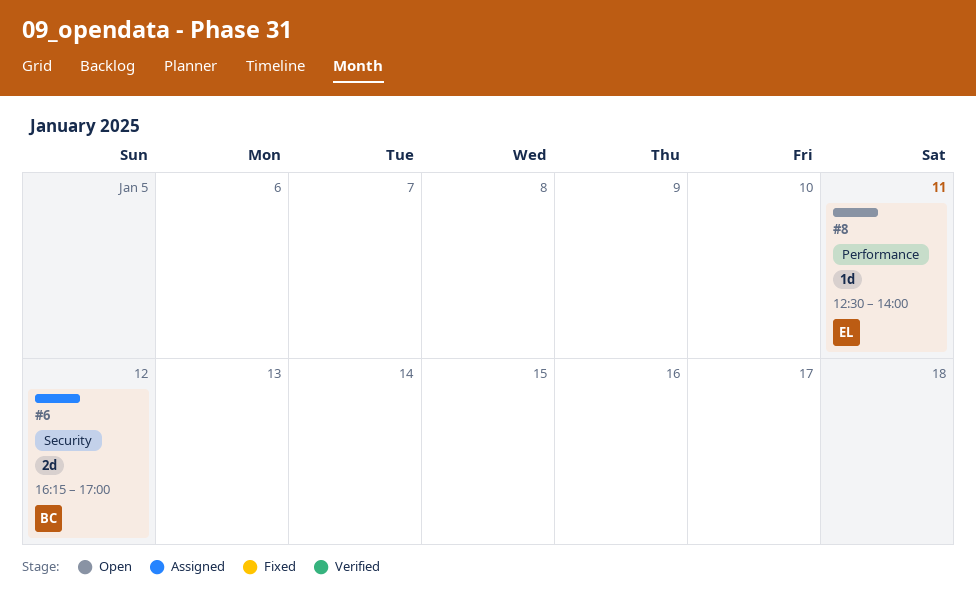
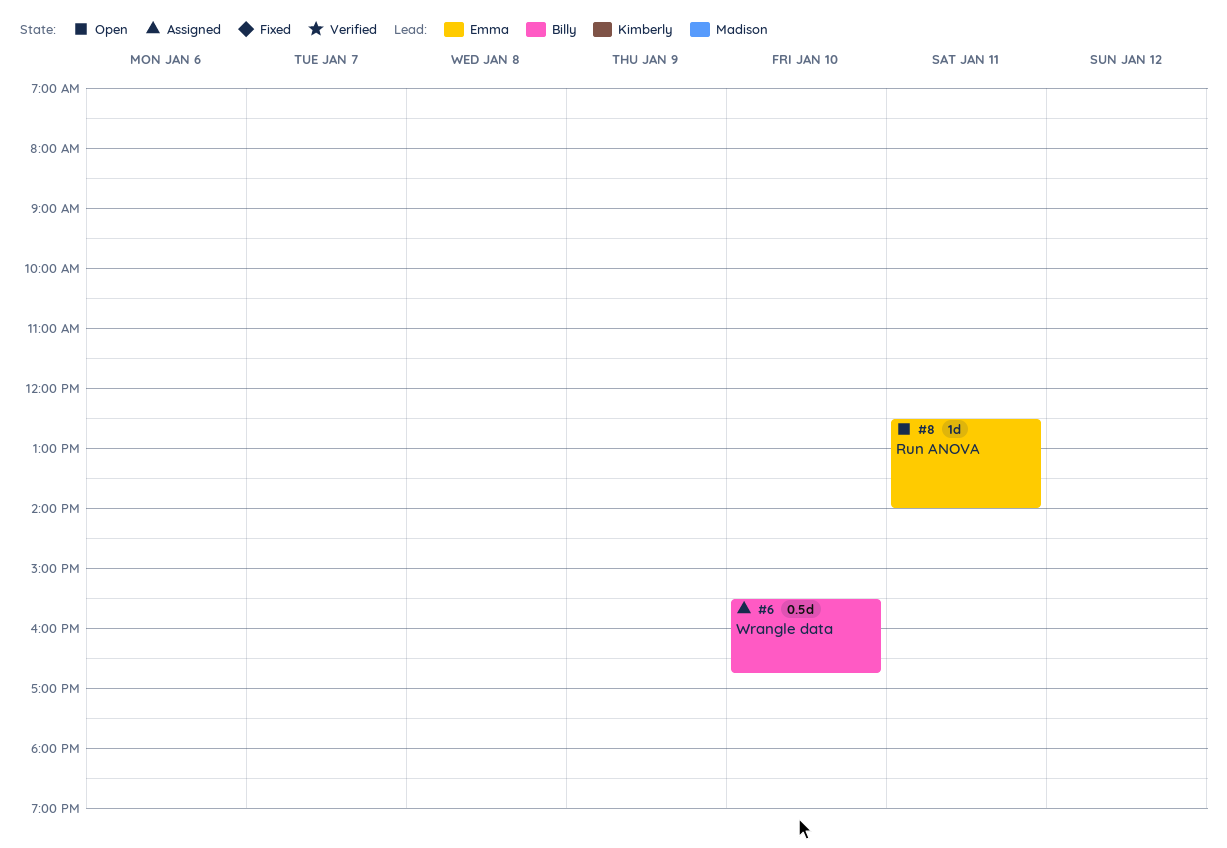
#6, estimate: 2d -> 0.5d
#6, day: Jan 12 -> Jan 10
#6, begins: 16:15 -> 15:30
#6, ends: 17:00 -> 16:45

